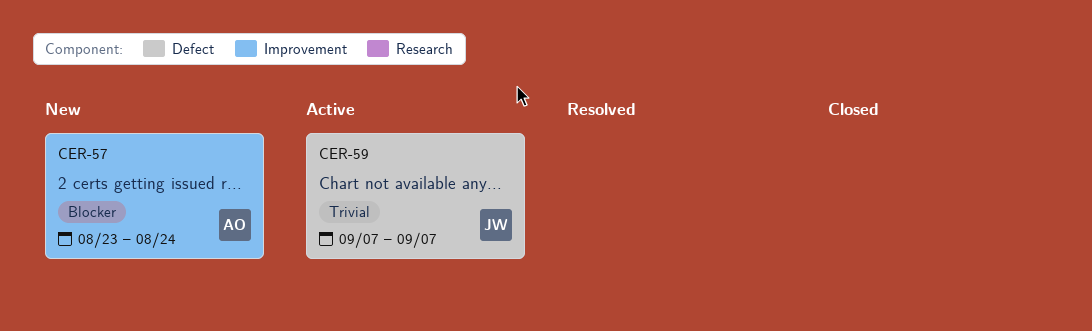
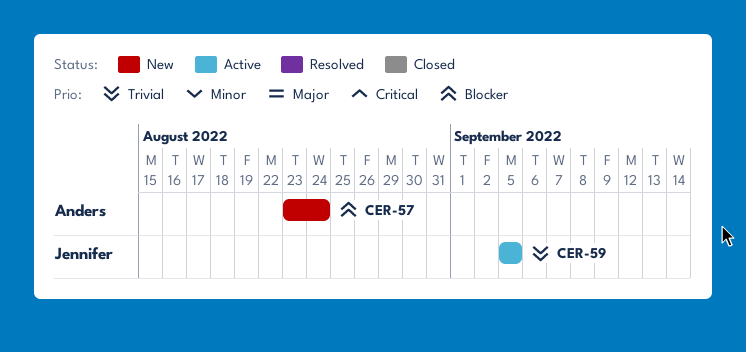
CER-59, start: Sep 7 -> Sep 5
CER-59, due: Sep 7 -> Sep 5

